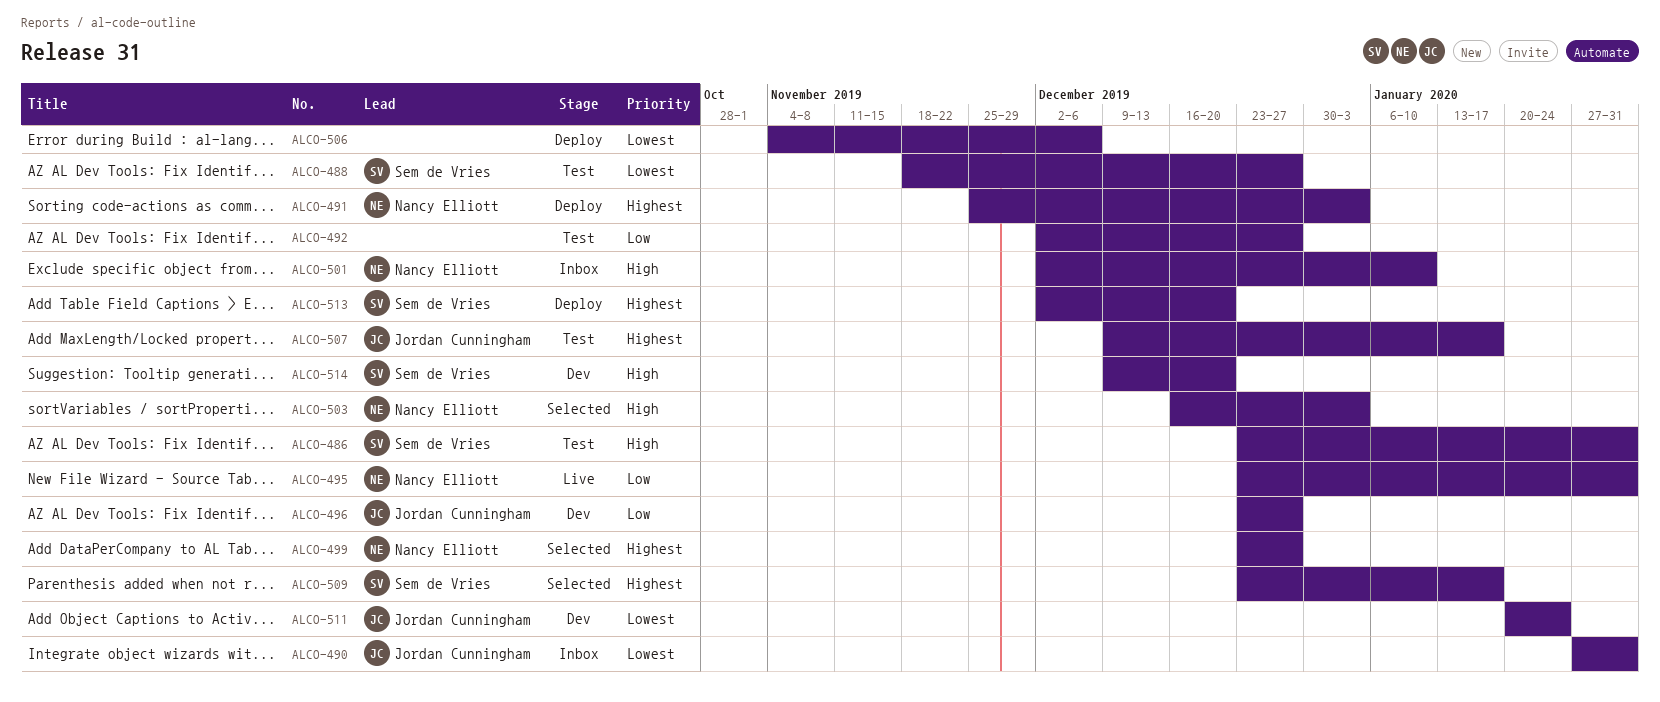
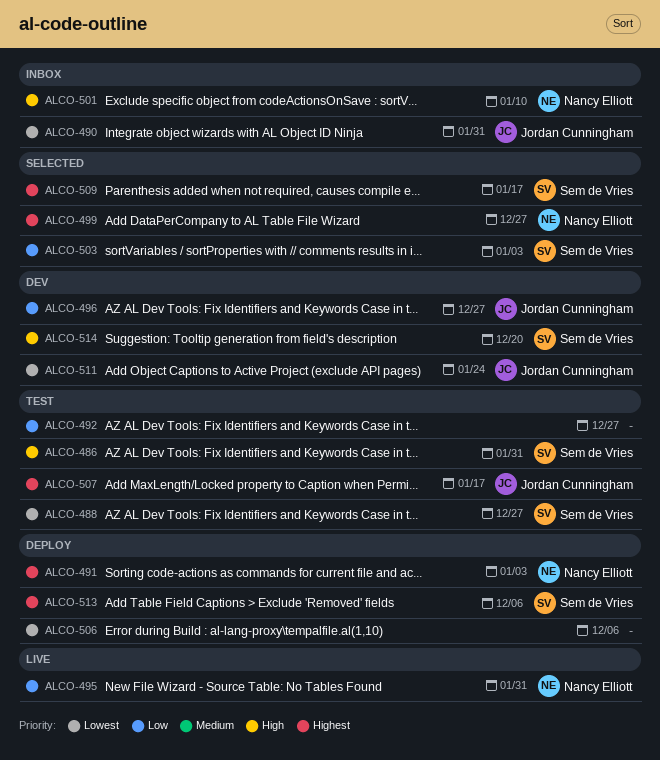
ALCO-503, owner: Nancy Elliott -> Sem de Vries
ALCO-503, priority: High -> Low
ALCO-513, due: Dec 20 -> Dec 6

